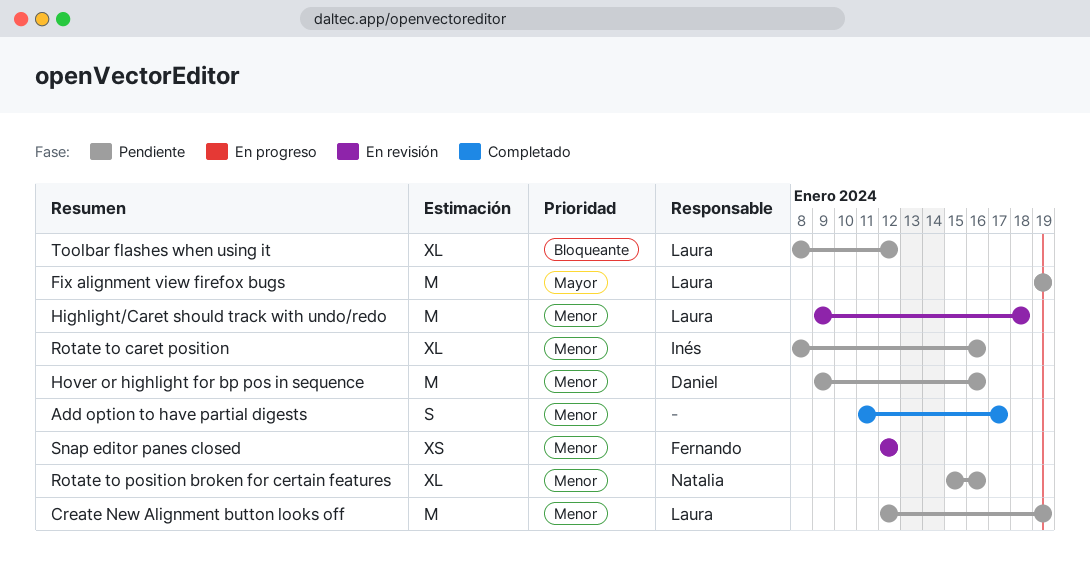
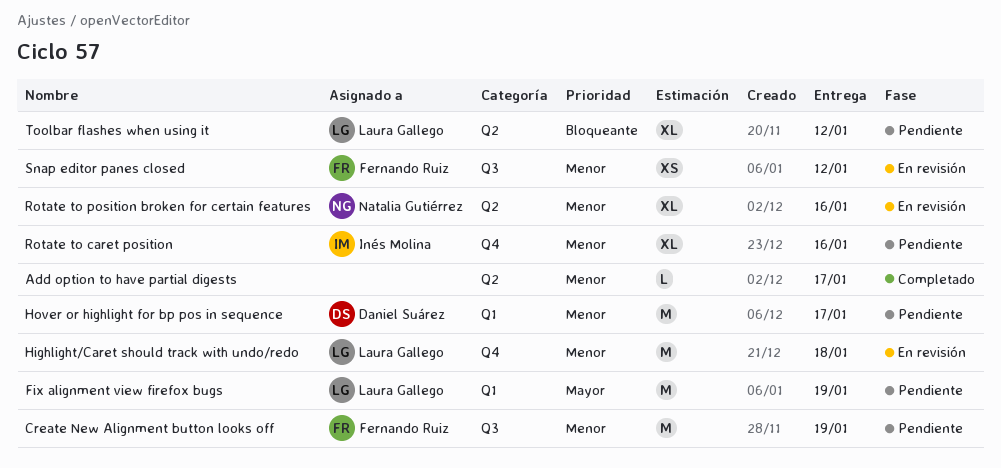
Add option to have partial digests, estimate: S -> L
Create New Alignment button looks off, owner: Laura Gallego -> Fernando Ruiz
Hover or highlight for bp pos in sequence, due: Jan 16 -> Jan 17
Rotate to position broken for certain features, status: Pendiente -> En revisión

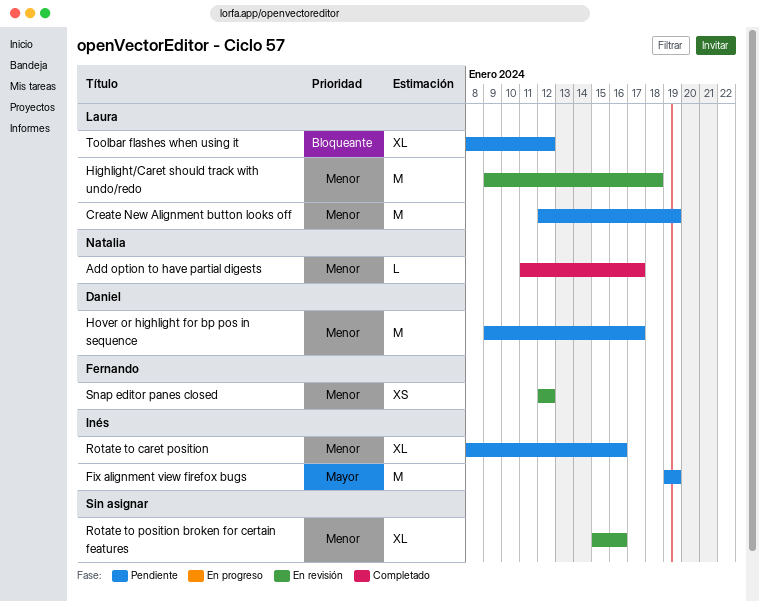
Add option to have partial digests, owner: none -> Natalia Gutiérrez
Create New Alignment button looks off, owner: Fernando Ruiz -> Laura Gallego
Fix alignment view firefox bugs, owner: Laura Gallego -> Inés Molina
Rotate to position broken for certain features, owner: Natalia Gutiérrez -> none

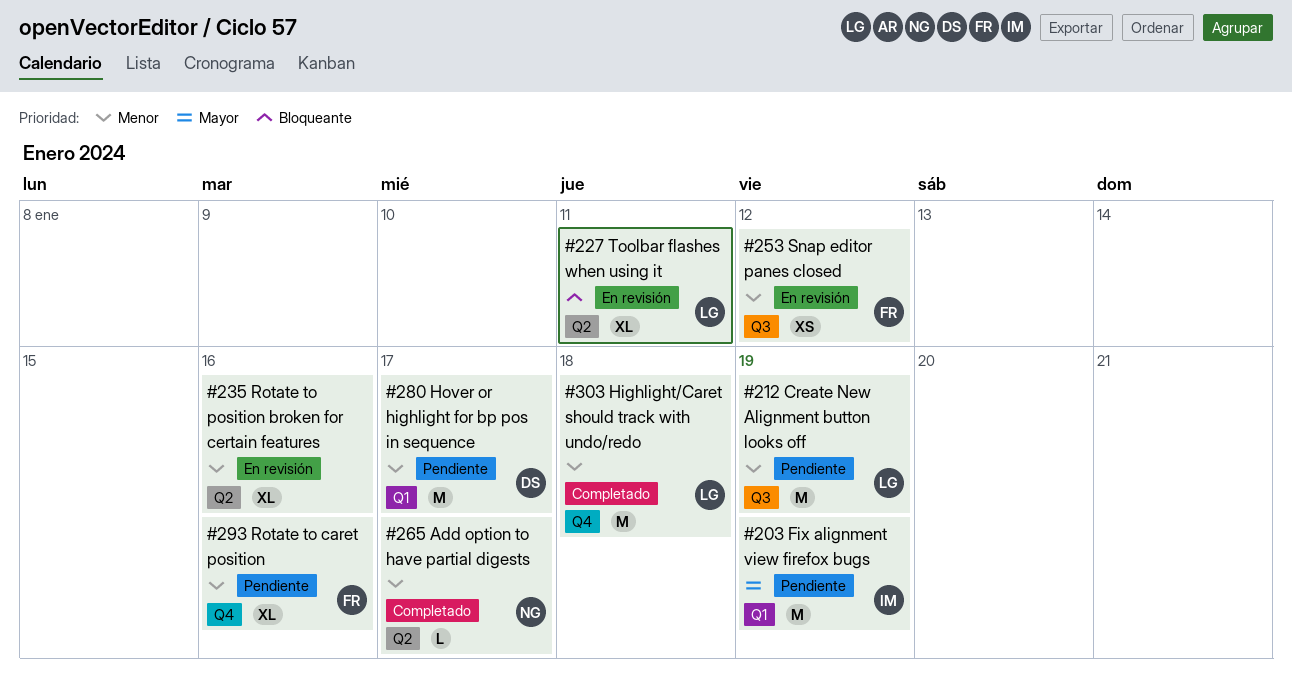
Highlight/Caret should track with undo/redo, status: En revisión -> Completado
Rotate to caret position, owner: Inés -> Fernando
Toolbar flashes when using it, status: Pendiente -> En revisión
Toolbar flashes when using it, due: Jan 12 -> Jan 11

